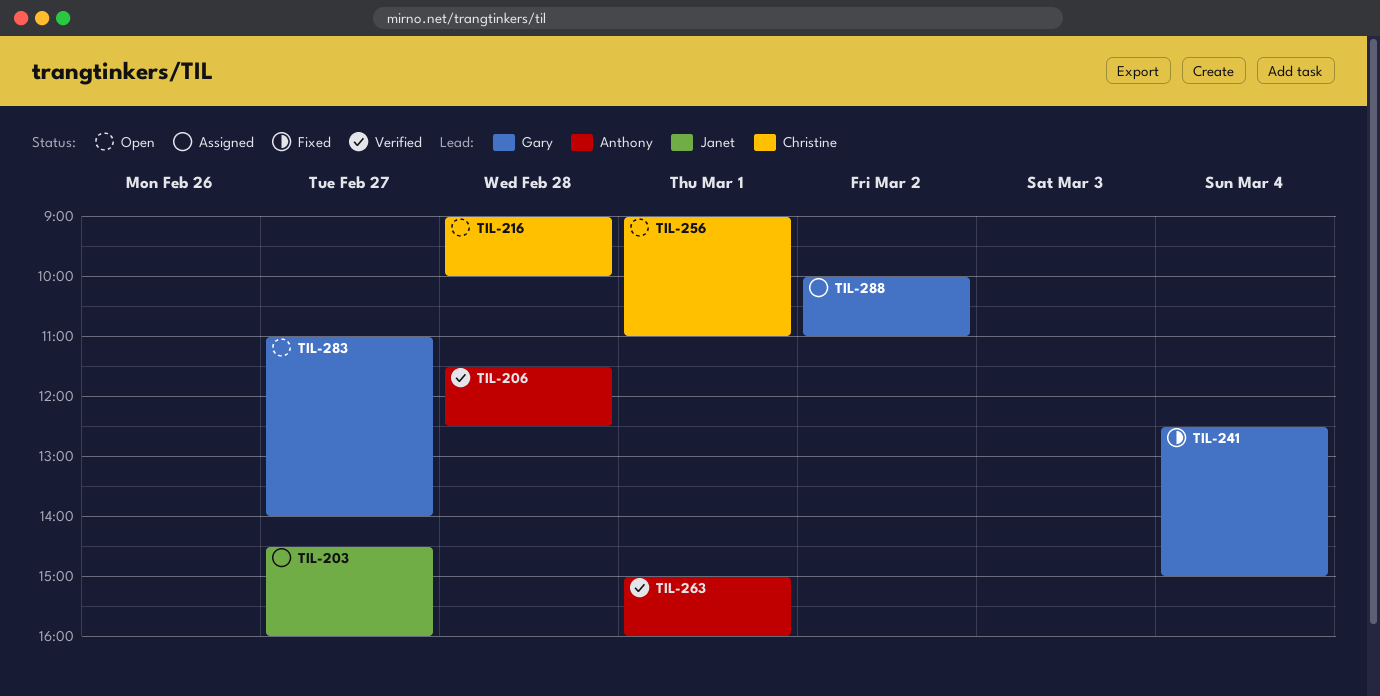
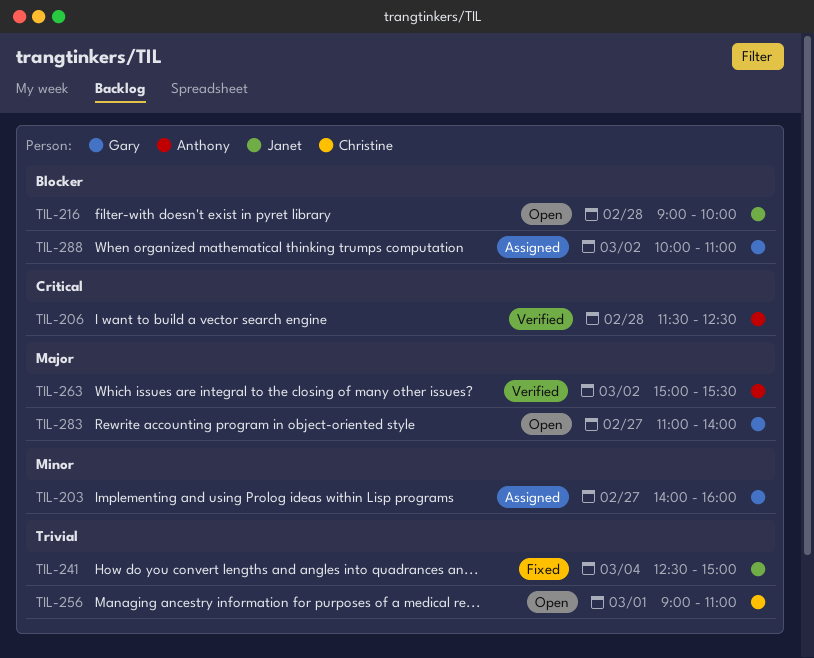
TIL-203, owner: Janet -> Gary
TIL-203, begins: 14:30 -> 14:00
TIL-216, owner: Christine -> Janet
TIL-241, owner: Gary -> Janet
TIL-263, day: Mar 1 -> Mar 2
TIL-263, ends: 16:00 -> 15:30

